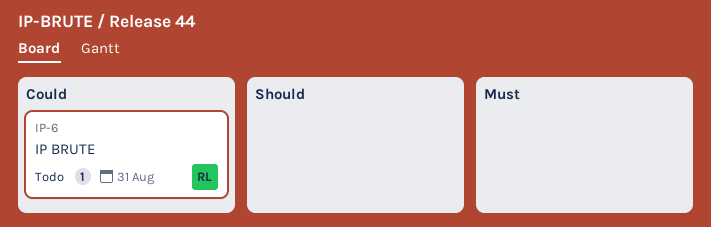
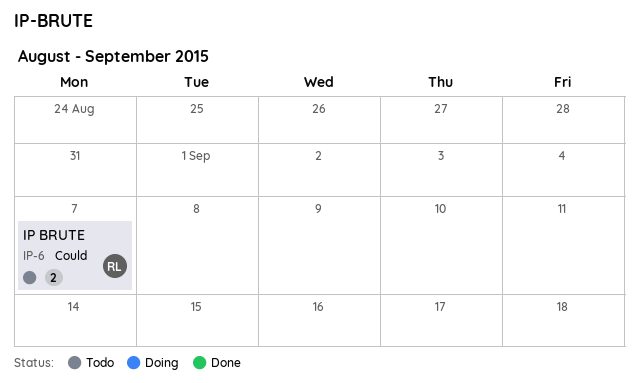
IP-6, estimate: 1 -> 2
IP-6, due: Aug 31 -> Sep 7

